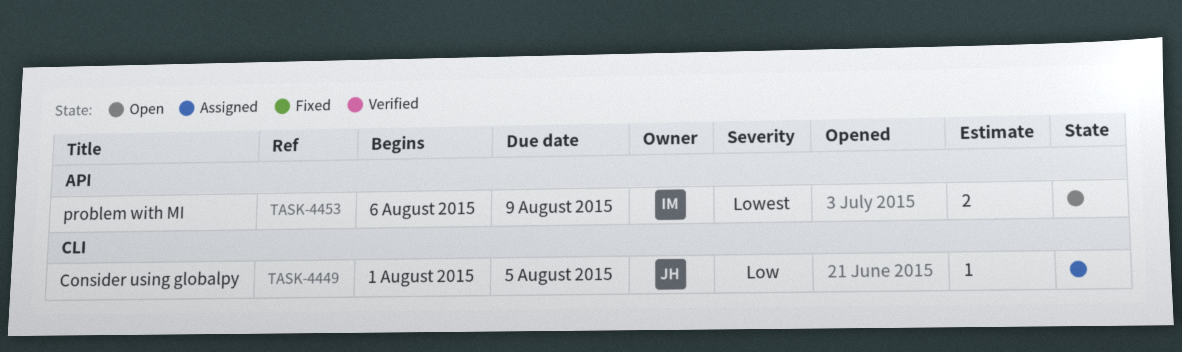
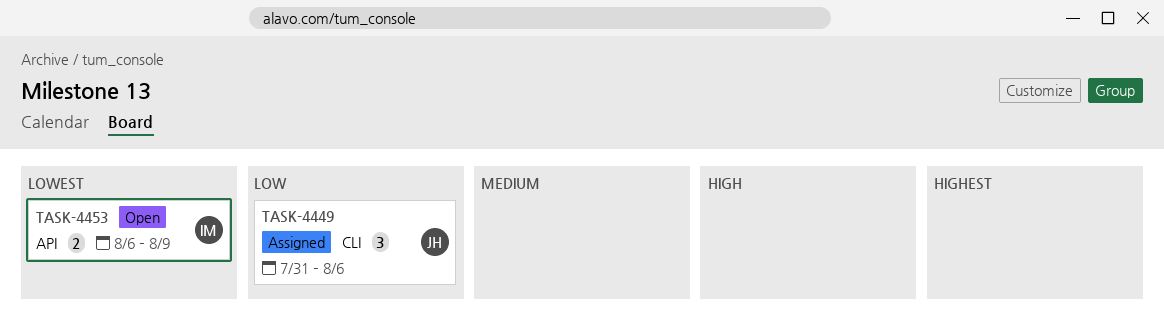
TASK-4449, estimate: 1 -> 3
TASK-4449, start: Aug 1 -> Jul 31
TASK-4449, due: Aug 5 -> Aug 6

